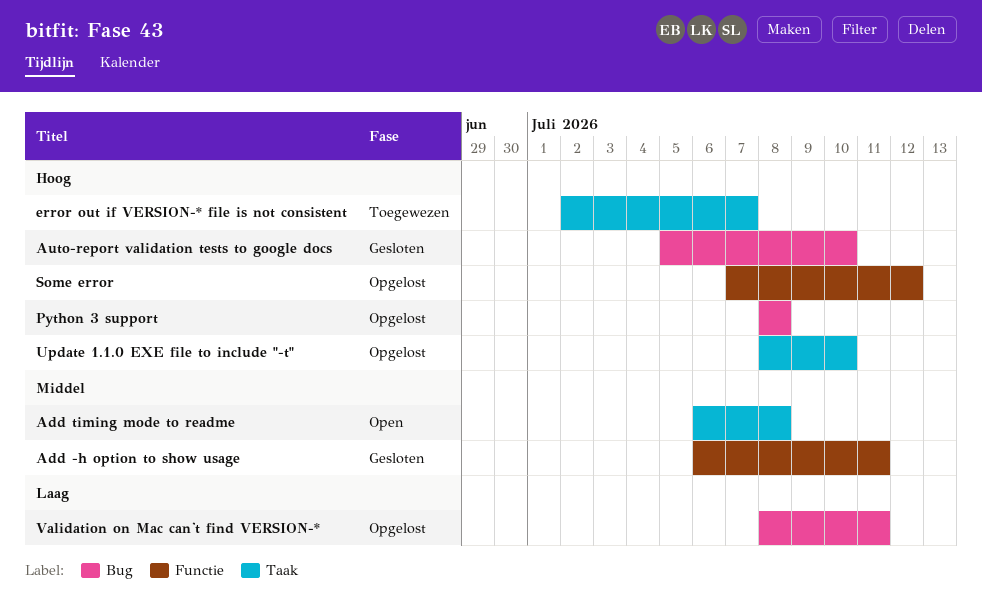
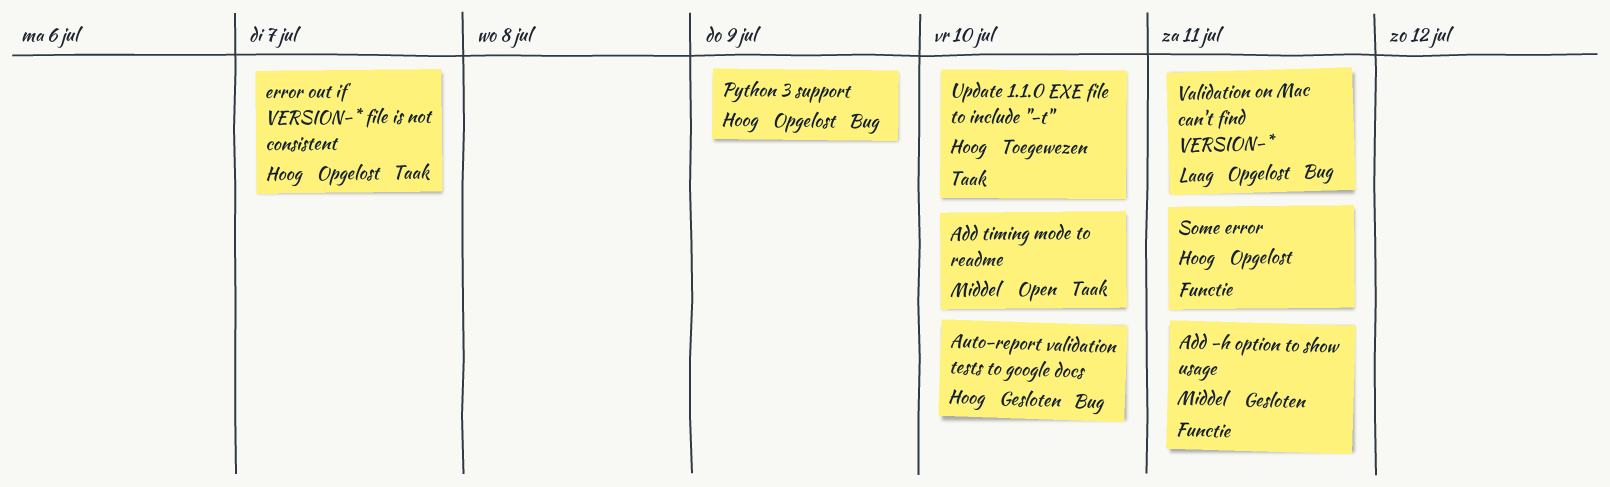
Add timing mode to readme, due: Jul 8 -> Jul 10
error out if VERSION-* file is not consistent, status: Toegewezen -> Opgelost
Python 3 support, due: Jul 8 -> Jul 9
Some error, due: Jul 12 -> Jul 11
Update 1.1.0 EXE file to include "-t", status: Opgelost -> Toegewezen

